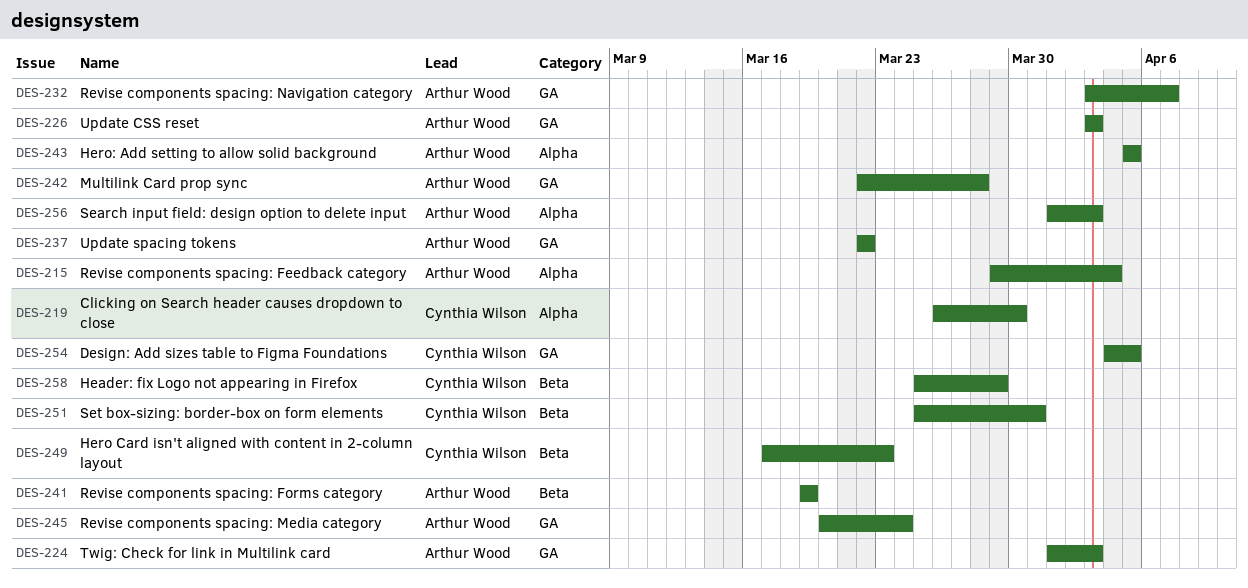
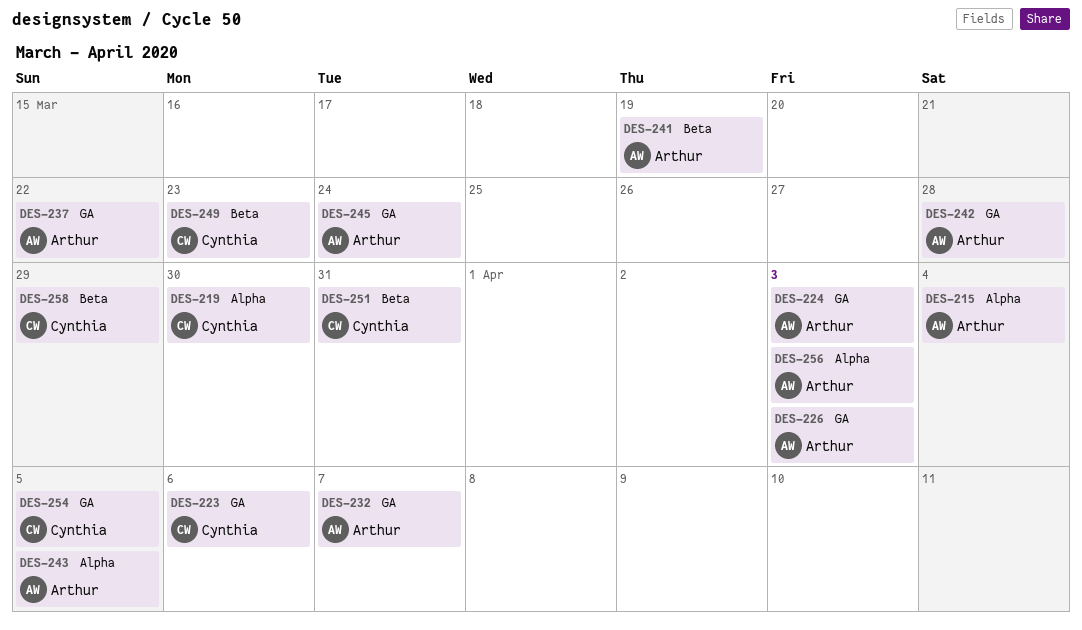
DES-223: none -> present

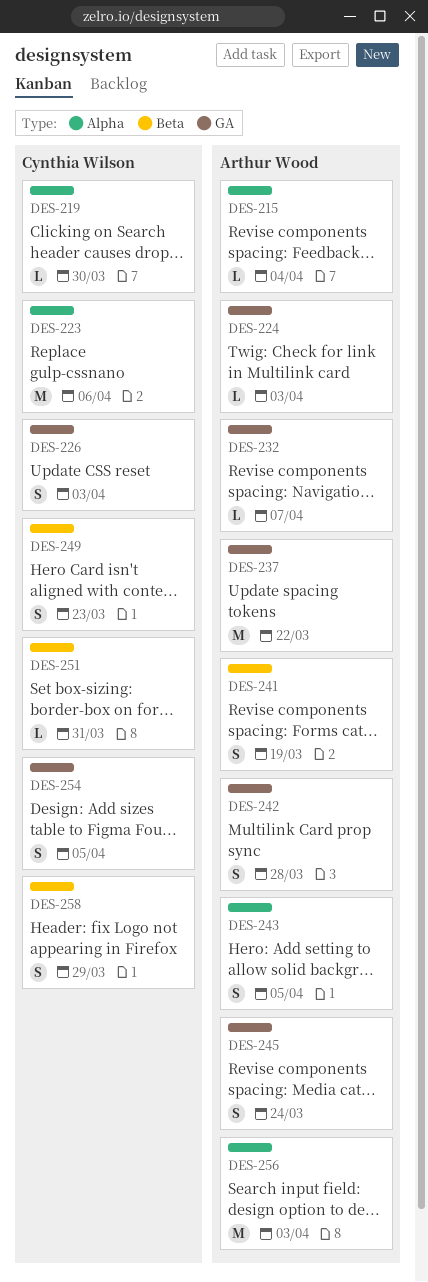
DES-223, label: GA -> Alpha
DES-226, owner: Arthur Wood -> Cynthia Wilson

